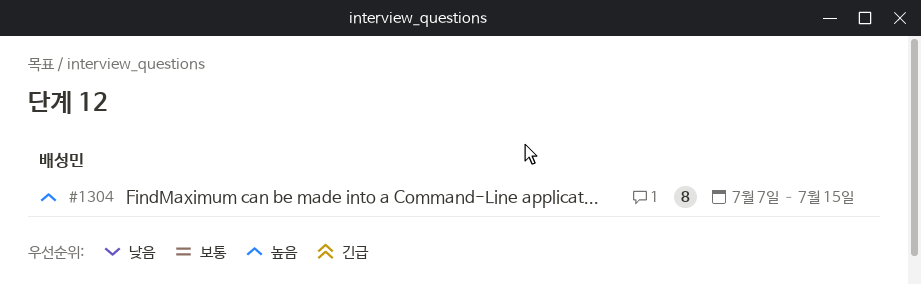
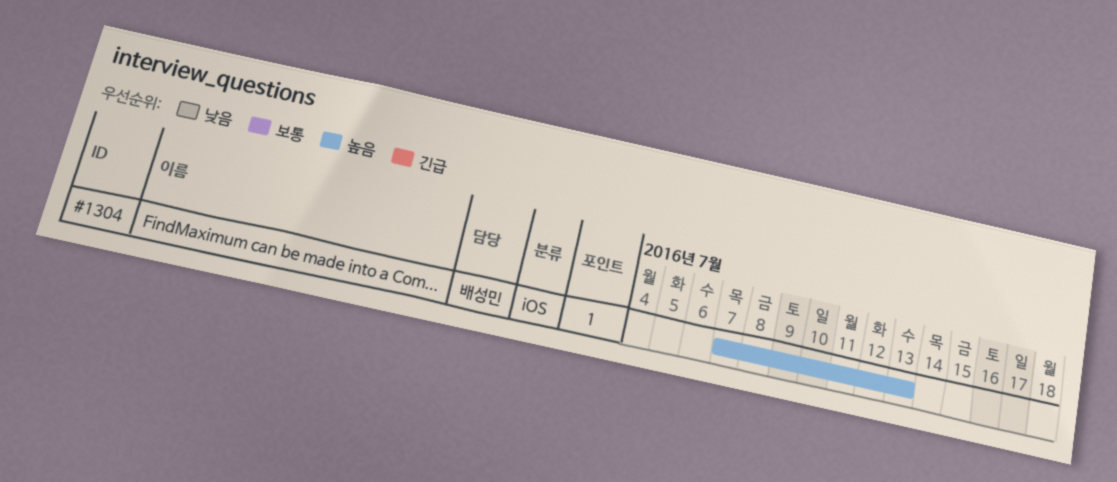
#1304, estimate: 8 -> 1
#1304, due: Jul 15 -> Jul 13

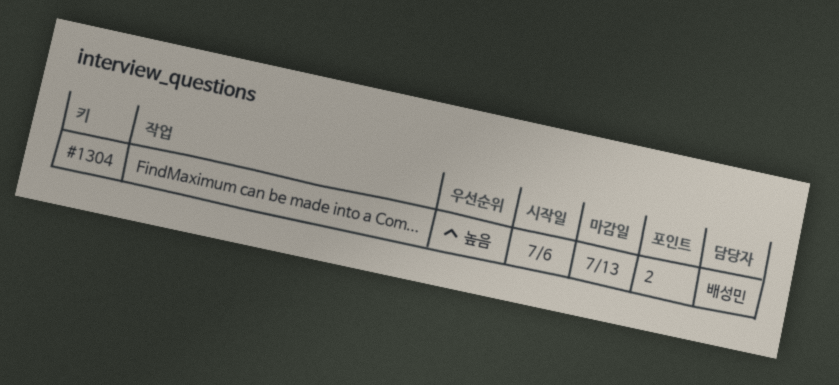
#1304, estimate: 1 -> 2
#1304, start: Jul 7 -> Jul 6

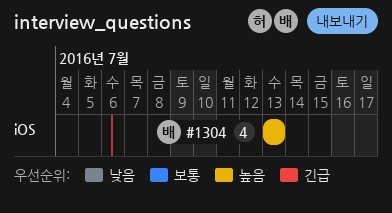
#1304, estimate: 2 -> 4
#1304, start: Jul 6 -> Jul 13

